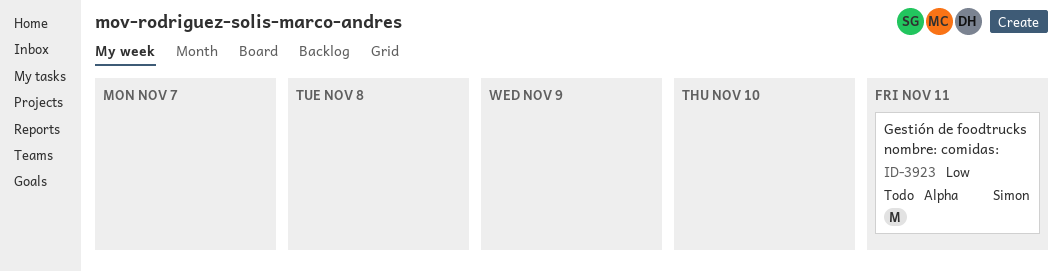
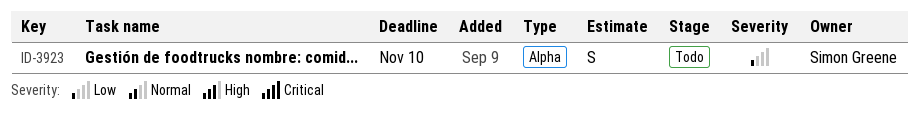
ID-3923, estimate: M -> S
ID-3923, due: Nov 11 -> Nov 10

